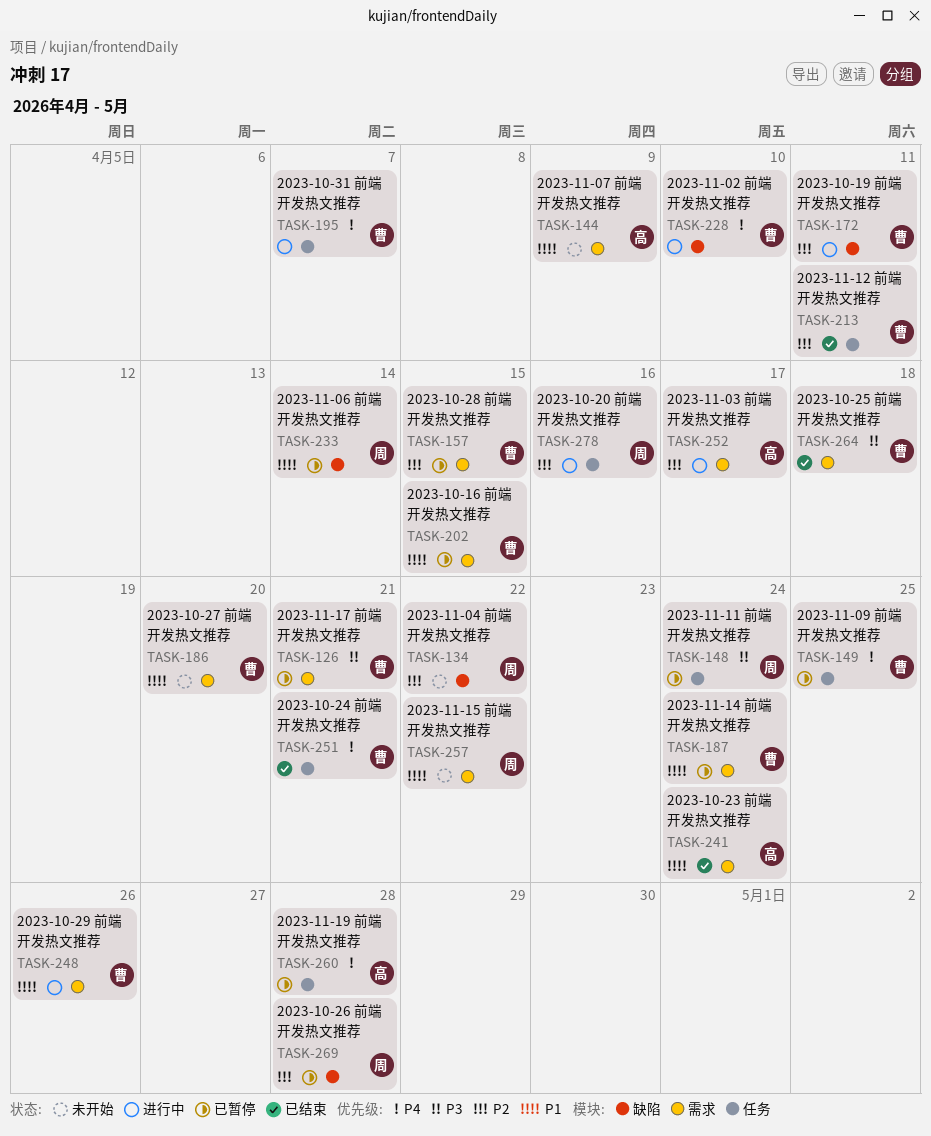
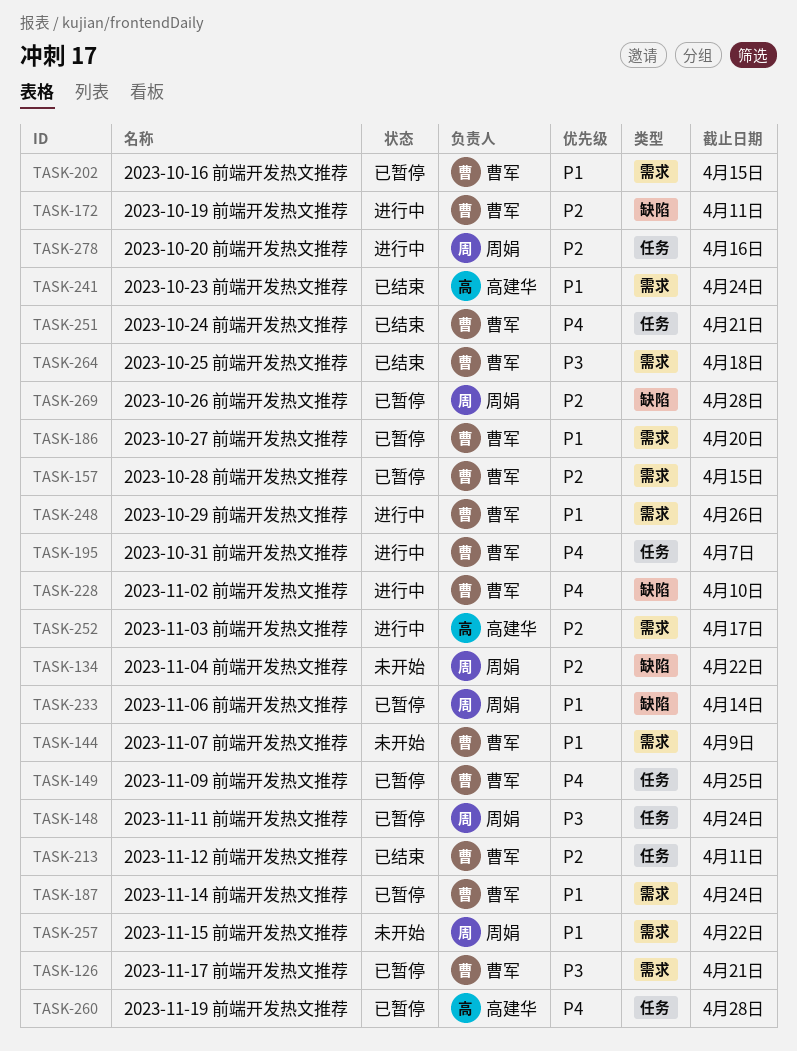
TASK-144, owner: 高建华 -> 曹军
TASK-186, status: 未开始 -> 已暂停

